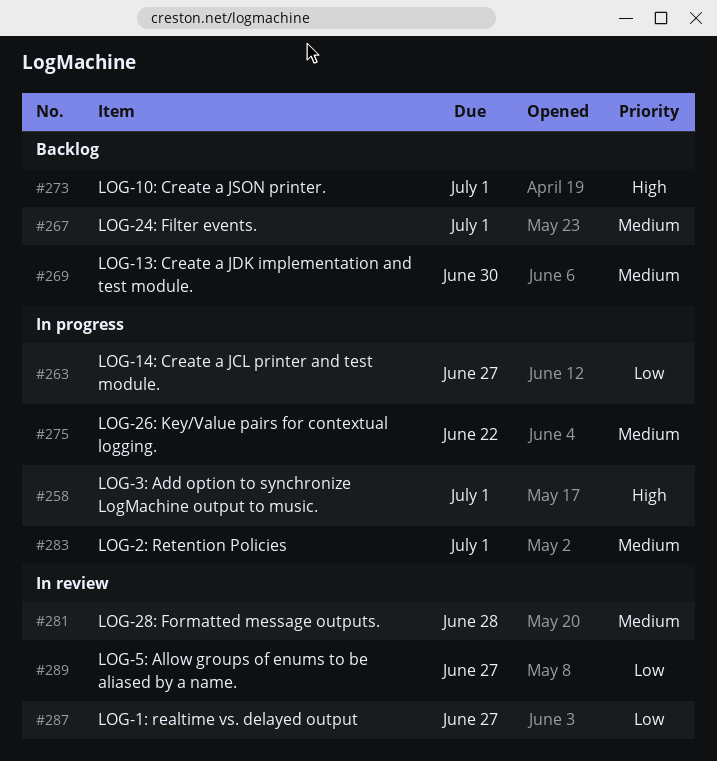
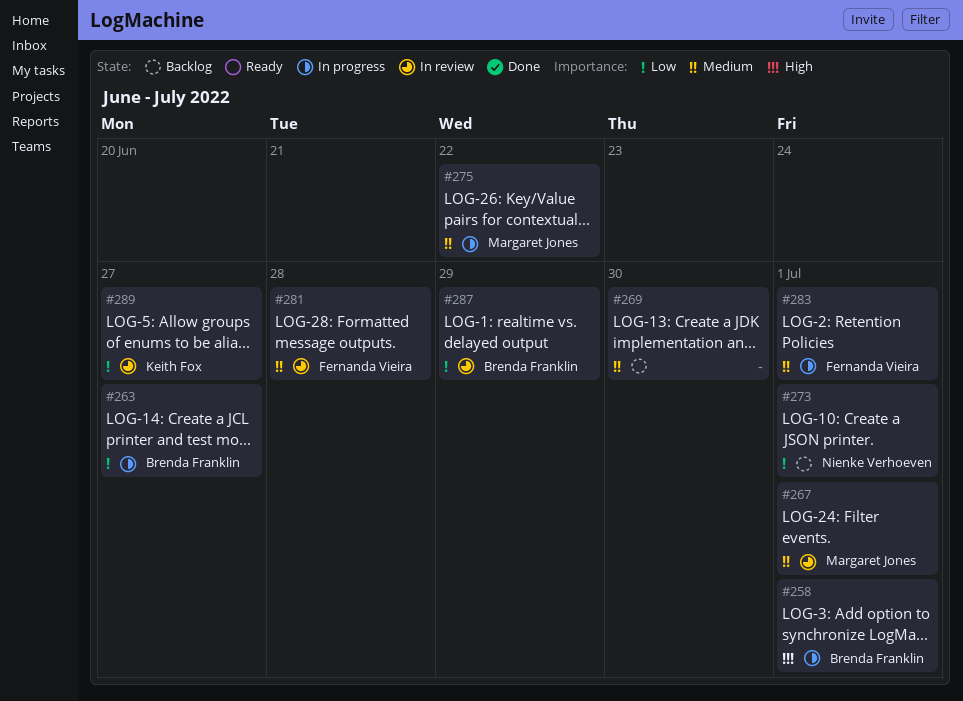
#267, status: Backlog -> In review
#273, priority: High -> Low
#287, due: Jun 27 -> Jun 29

